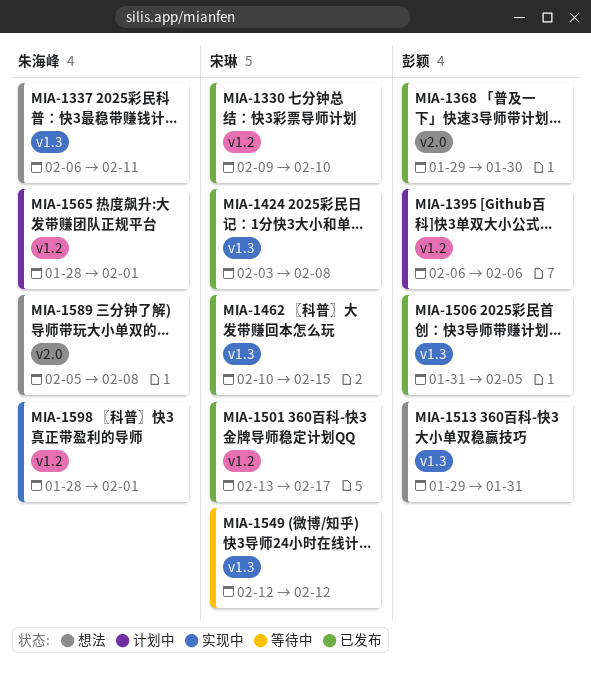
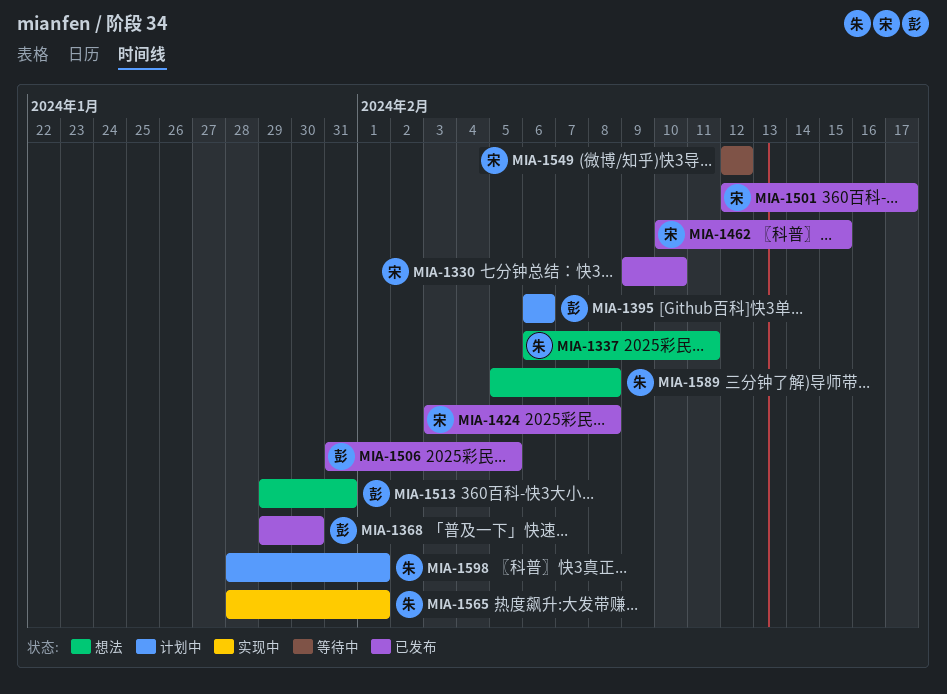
MIA-1501, start: Feb 13 -> Feb 12
MIA-1565, status: 计划中 -> 实现中
MIA-1598, status: 实现中 -> 计划中

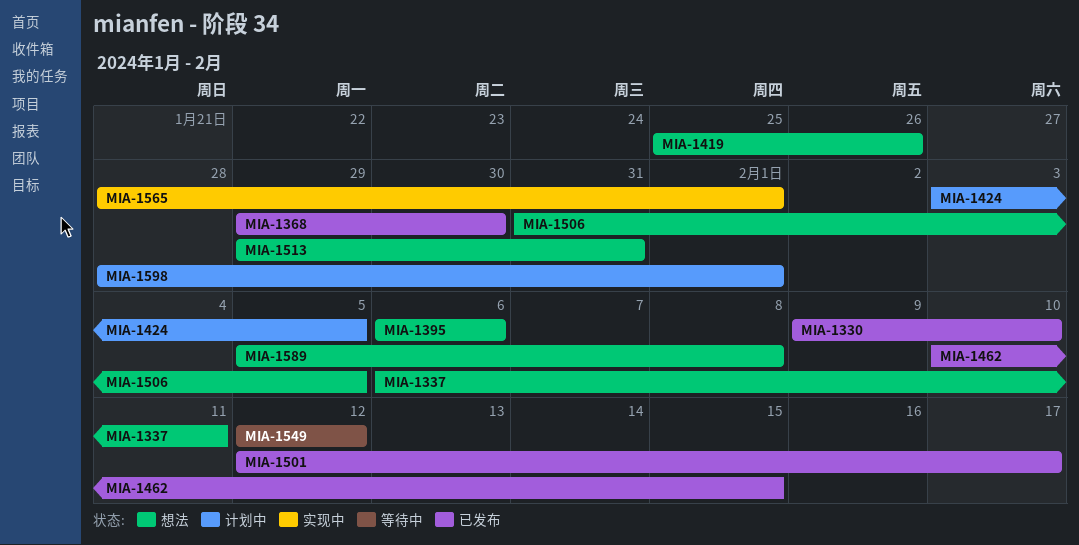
MIA-1395, status: 计划中 -> 想法
MIA-1419: none -> present
MIA-1424, status: 已发布 -> 计划中
MIA-1424, due: Feb 8 -> Feb 5
MIA-1506, status: 已发布 -> 想法

